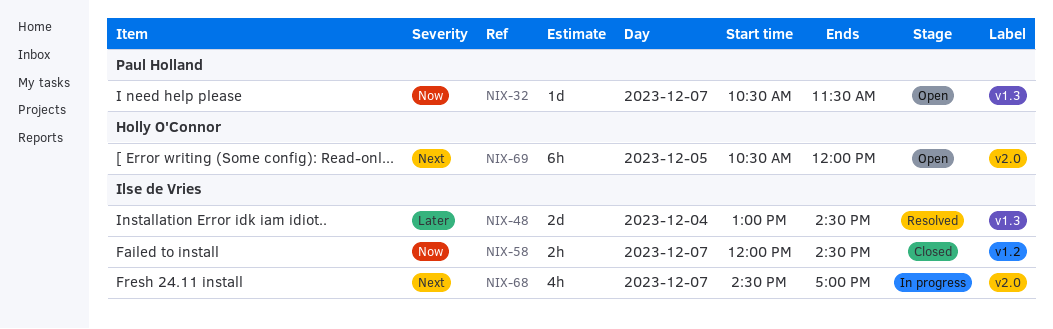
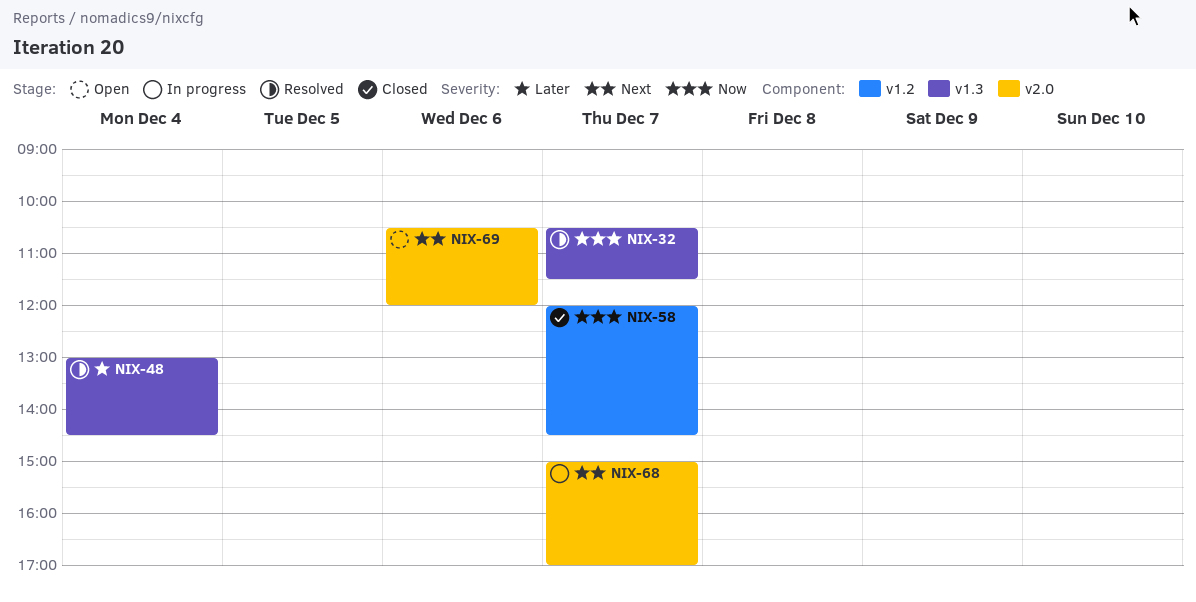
NIX-32, status: Open -> Resolved
NIX-68, begins: 14:30 -> 15:00
NIX-69, day: Dec 5 -> Dec 6

